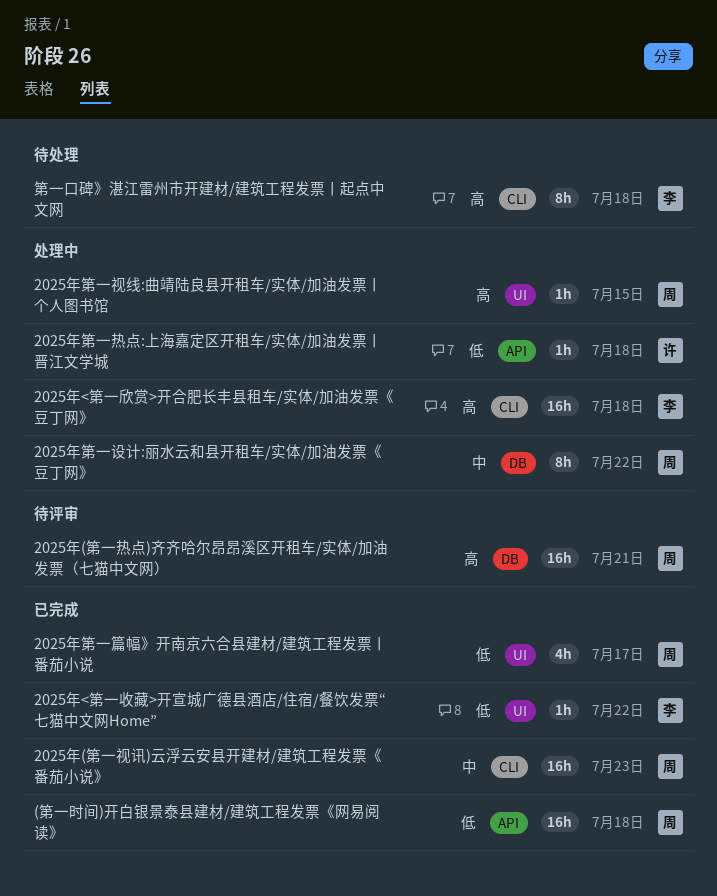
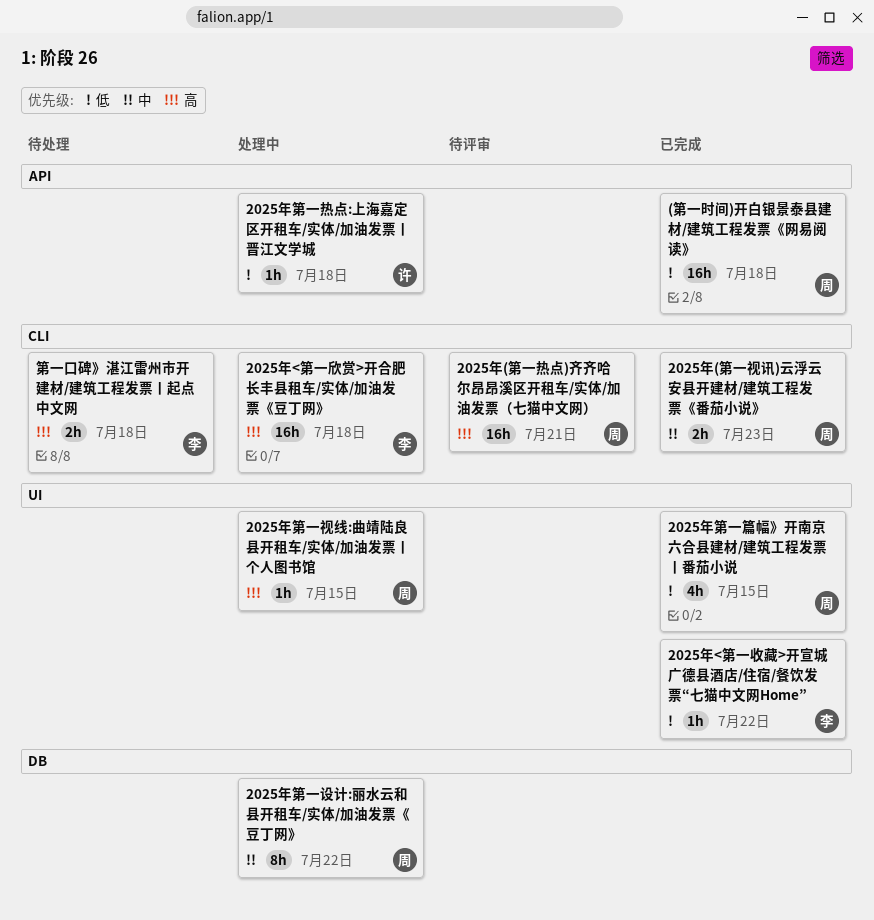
2025年(第一热点)齐齐哈尔昂昂溪区开租车/实体/加油发票（七猫中文网）, label: DB -> CLI
2025年(第一视讯)云浮云安县开建材/建筑工程发票《番茄小说》, estimate: 16h -> 2h
2025年第一篇幅》开南京六合县建材/建筑工程发票丨番茄小说, due: Jul 17 -> Jul 15
第一口碑》湛江雷州市开建材/建筑工程发票丨起点中文网, estimate: 8h -> 2h

